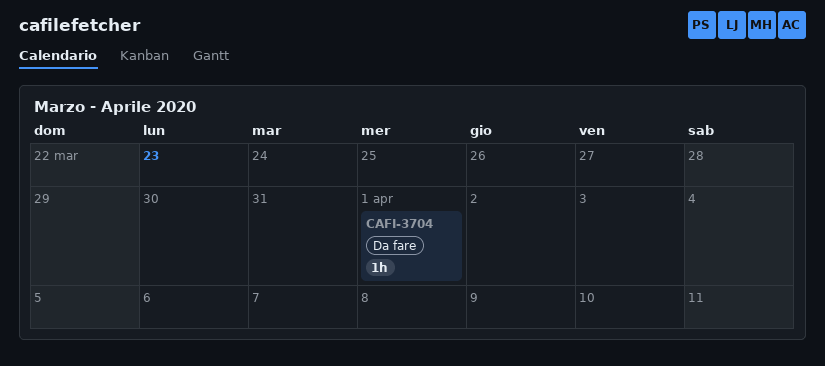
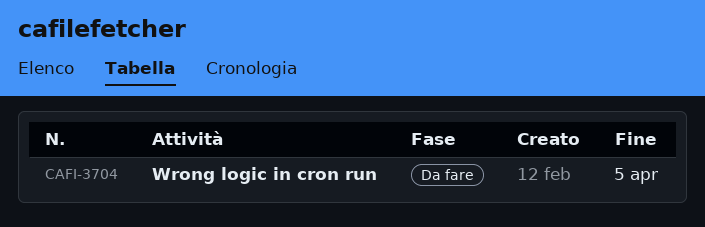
CAFI-3704, due: Apr 1 -> Apr 5

